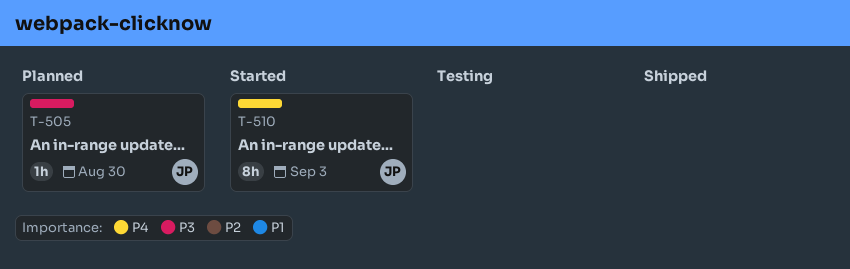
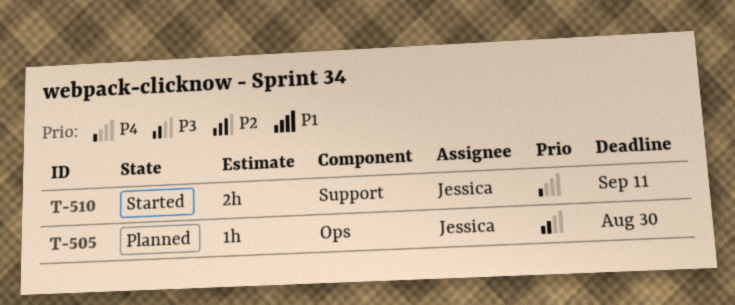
T-510, estimate: 8h -> 2h
T-510, due: Sep 3 -> Sep 11

